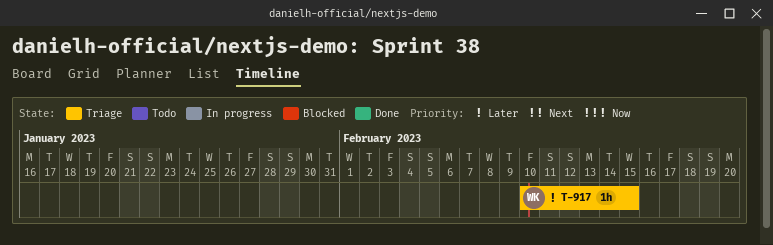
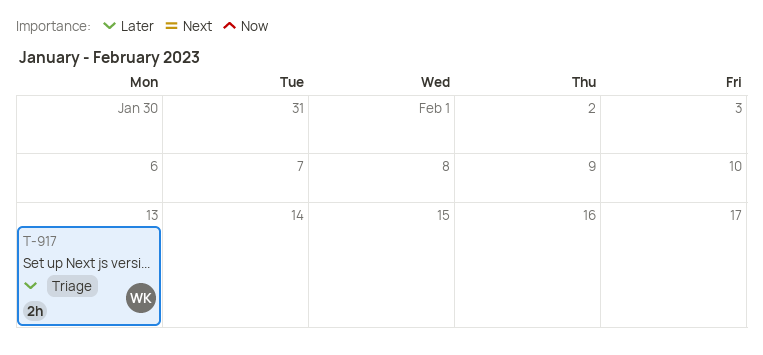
T-917, estimate: 1h -> 2h
T-917, due: Feb 15 -> Feb 13

